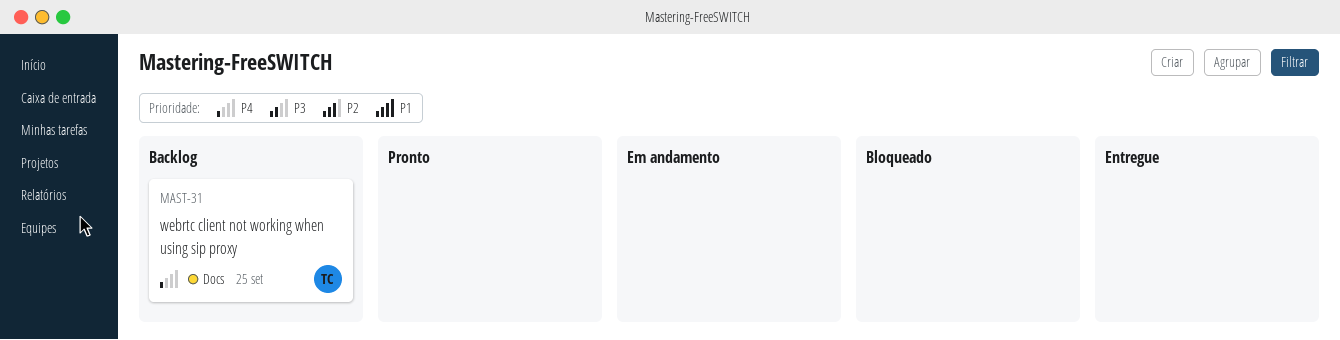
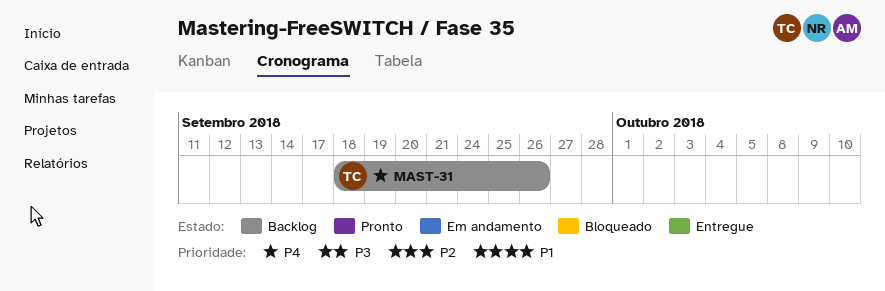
MAST-31, due: Sep 25 -> Sep 26

